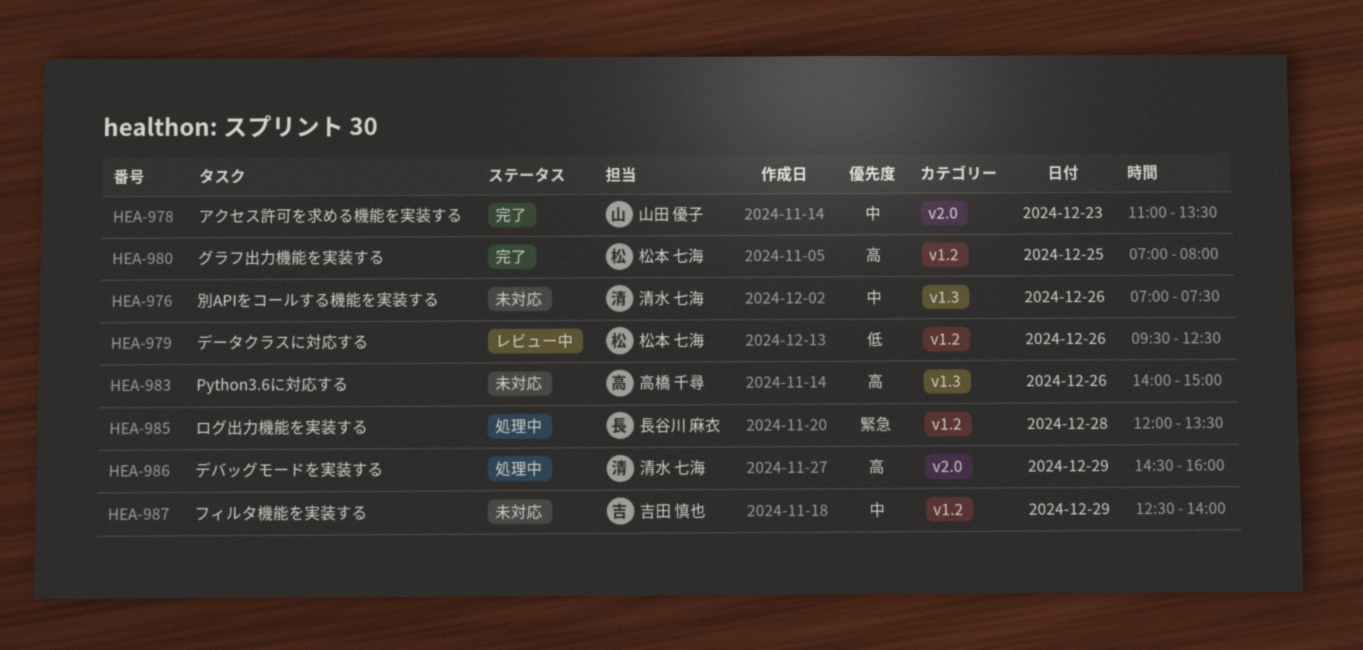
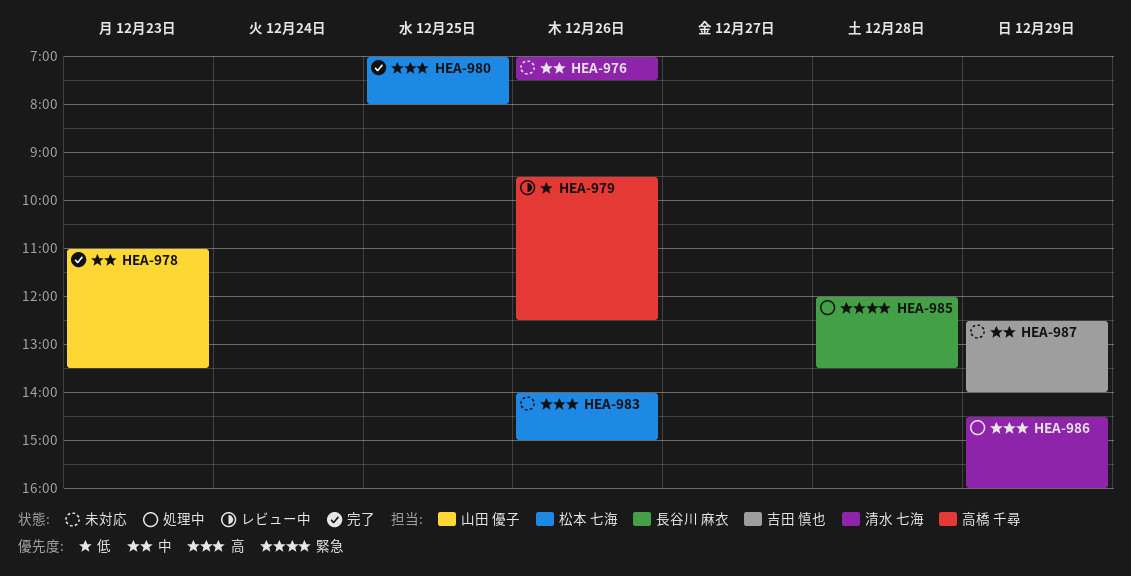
HEA-979, owner: 松本 七海 -> 高橋 千尋
HEA-983, owner: 高橋 千尋 -> 松本 七海

